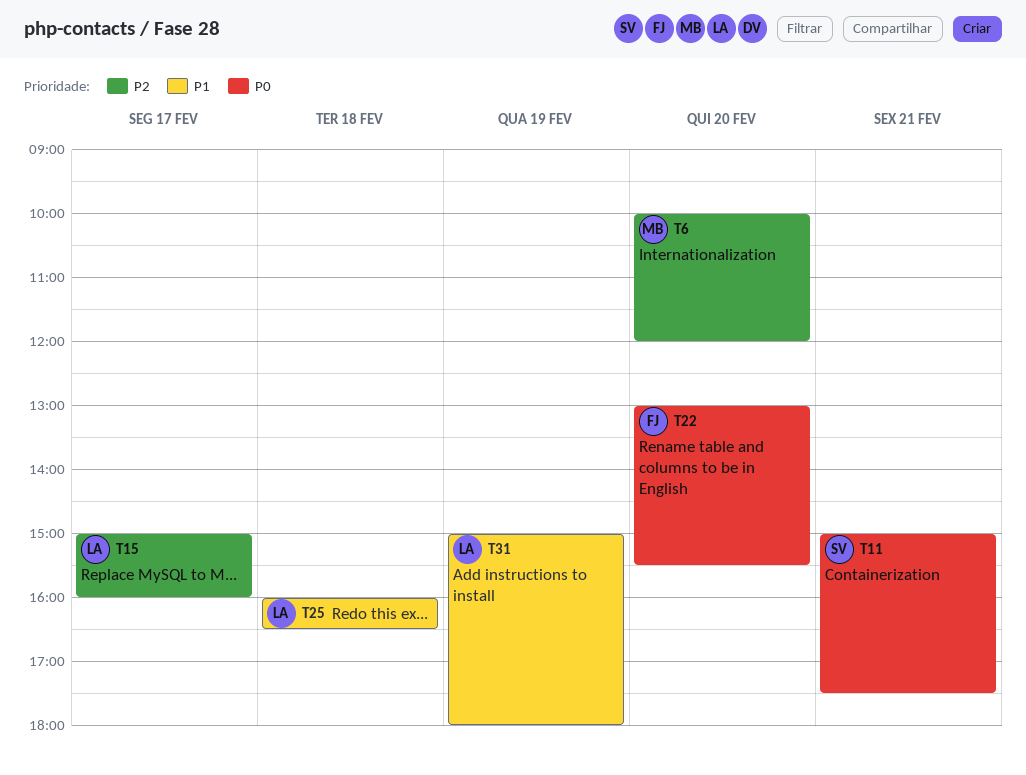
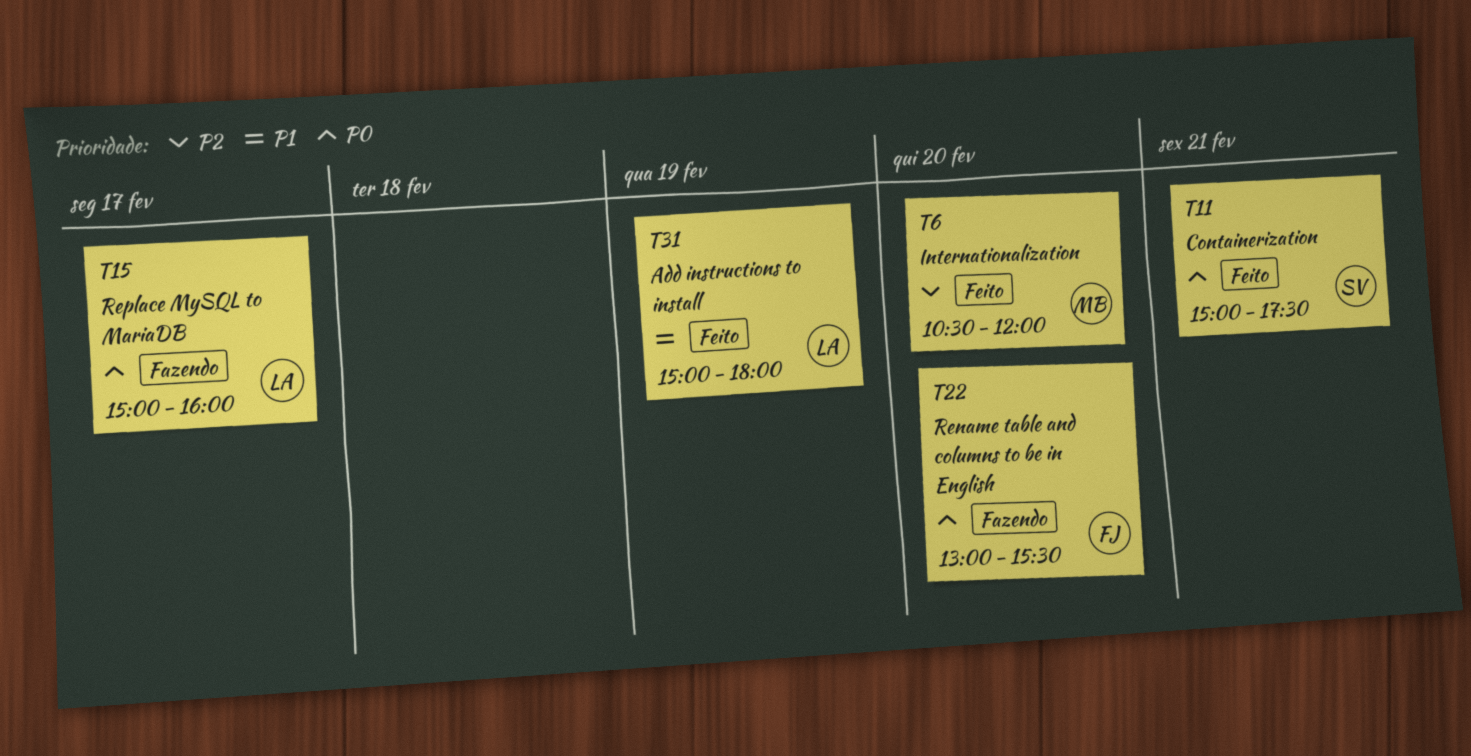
T6, begins: 10:00 -> 10:30
T15, priority: P2 -> P0
T25: present -> none

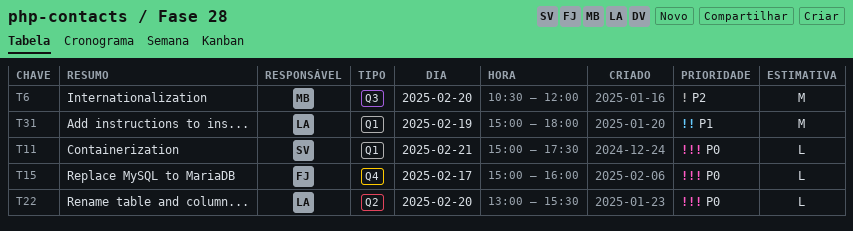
T15, owner: LA -> FJ
T22, owner: FJ -> LA

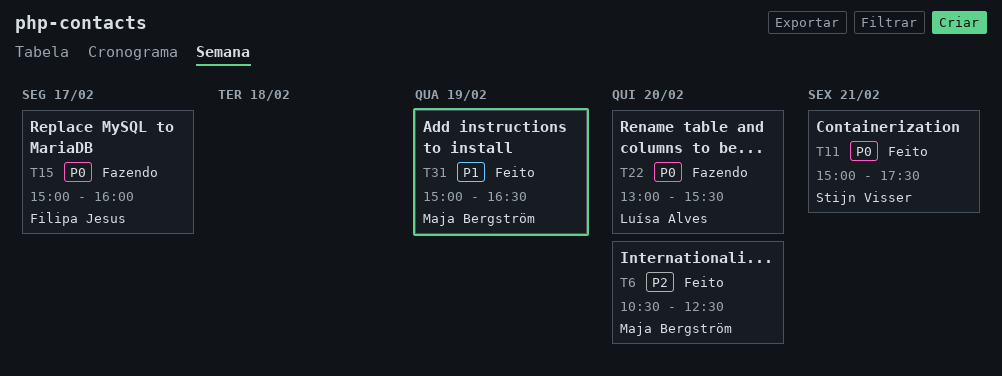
T6, ends: 12:00 -> 12:30
T31, owner: Luísa Alves -> Maja Bergström
T31, ends: 18:00 -> 16:30

